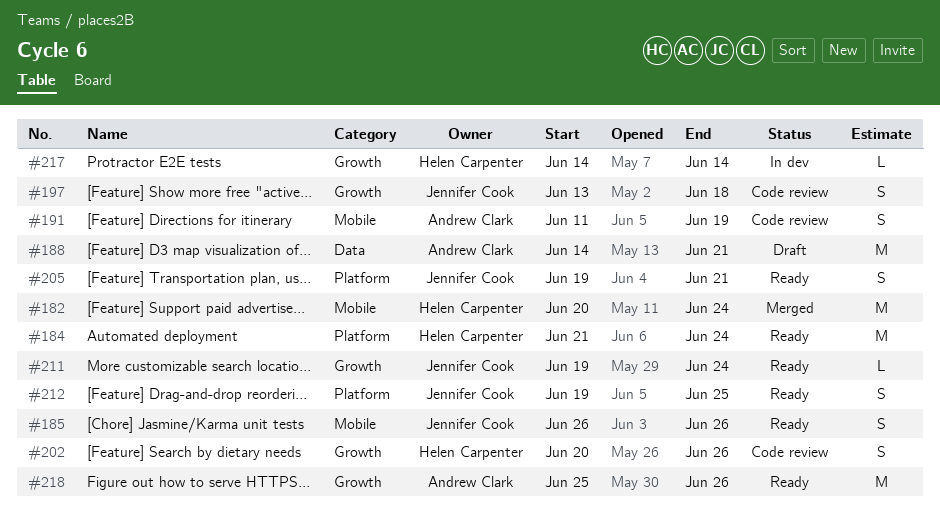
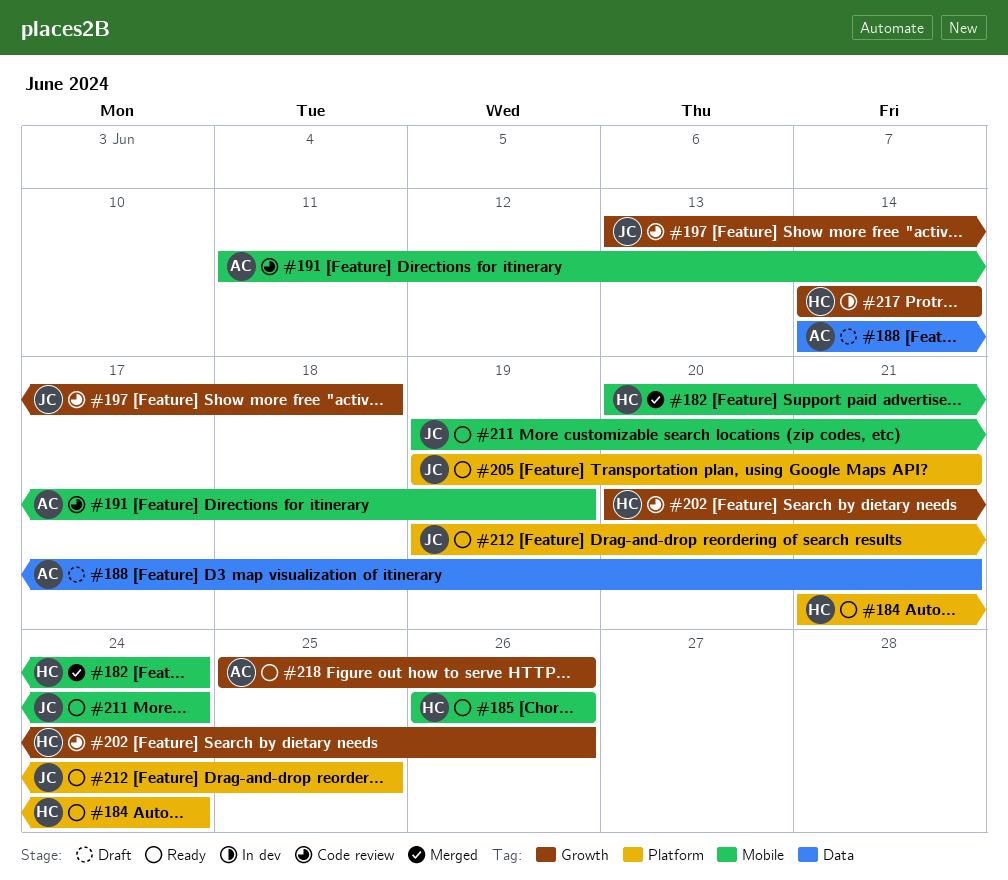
#185, owner: Jennifer Cook -> Helen Carpenter
#211, label: Growth -> Mobile

